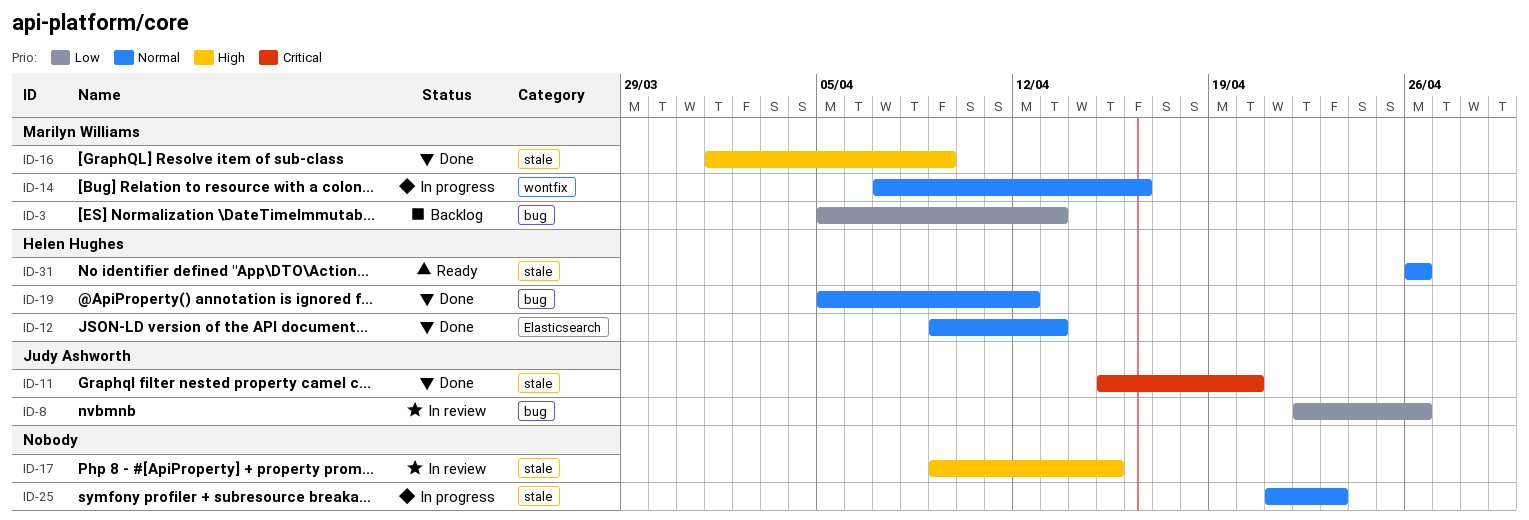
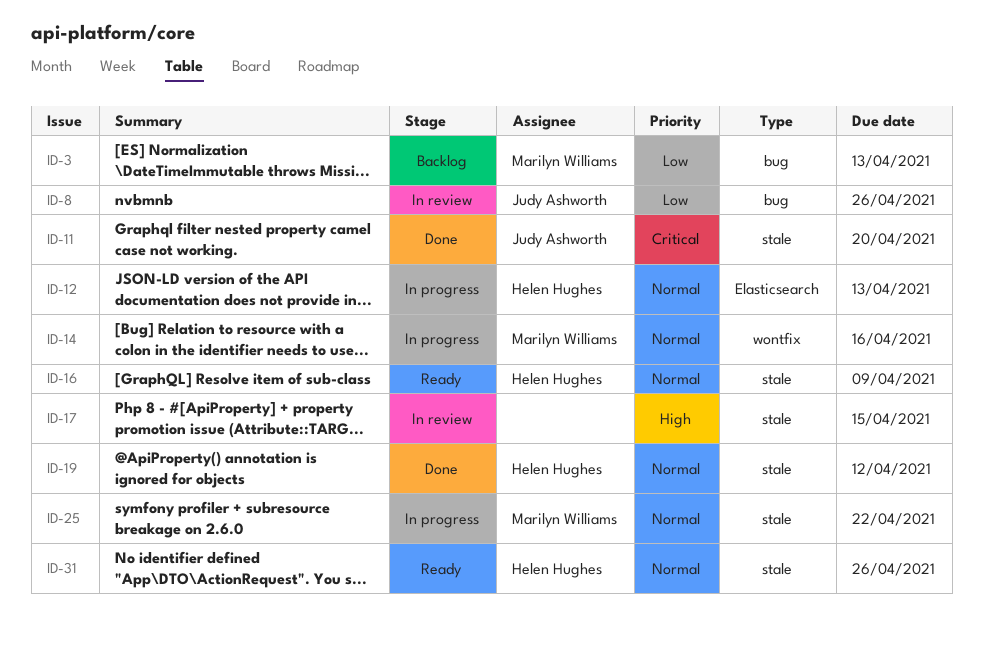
ID-12, status: Done -> In progress
ID-16, status: Done -> Ready
ID-16, owner: Marilyn Williams -> Helen Hughes
ID-16, priority: High -> Normal
ID-19, label: bug -> stale
ID-25, owner: none -> Marilyn Williams
ID-25, due: Apr 23 -> Apr 22

